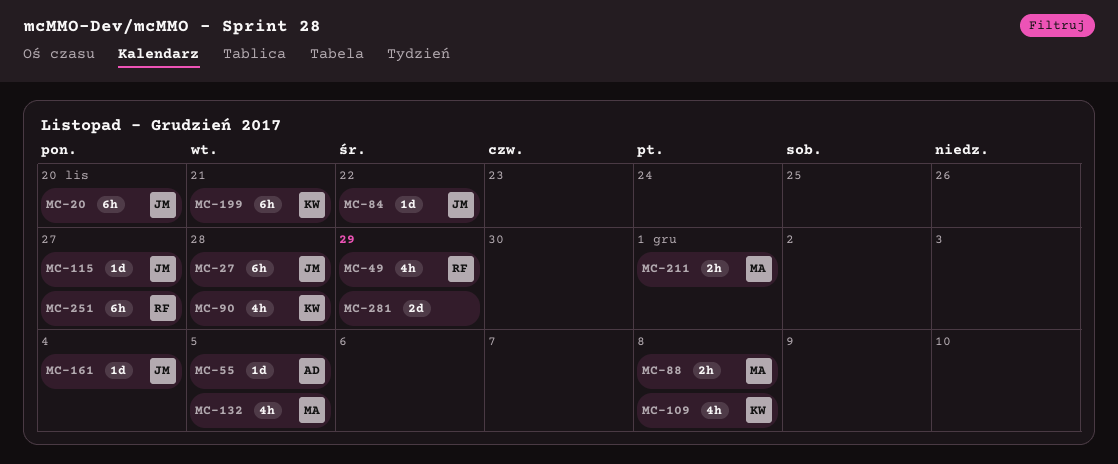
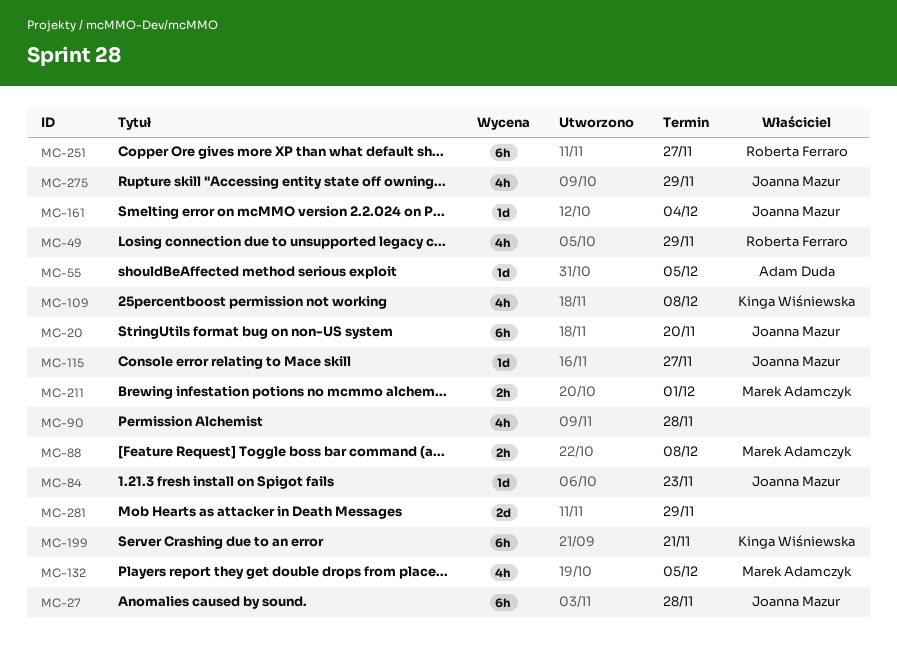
MC-84, due: Nov 22 -> Nov 23
MC-90, owner: Kinga Wiśniewska -> none
MC-275: none -> present

